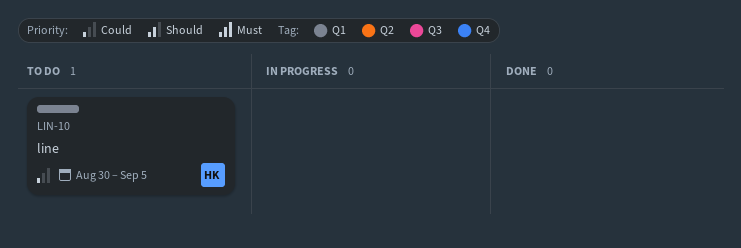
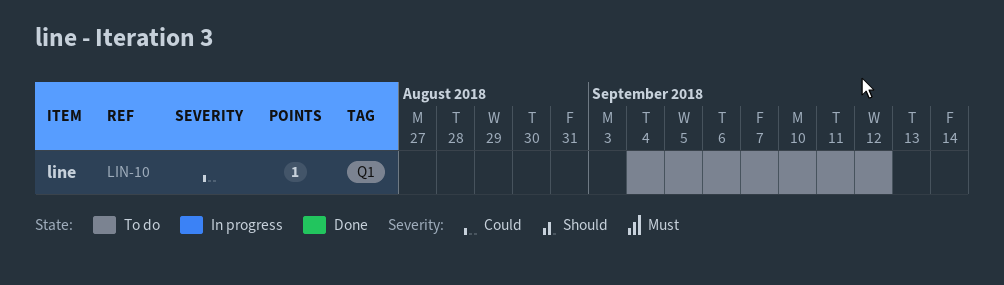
LIN-10, start: Aug 30 -> Sep 4
LIN-10, due: Sep 5 -> Sep 12

